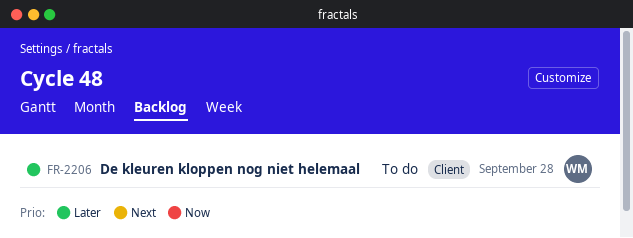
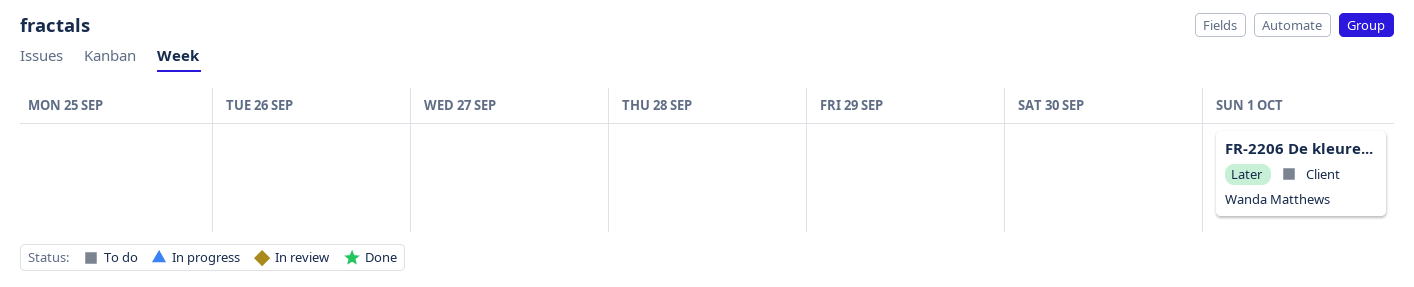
FR-2206, due: Sep 28 -> Oct 1

